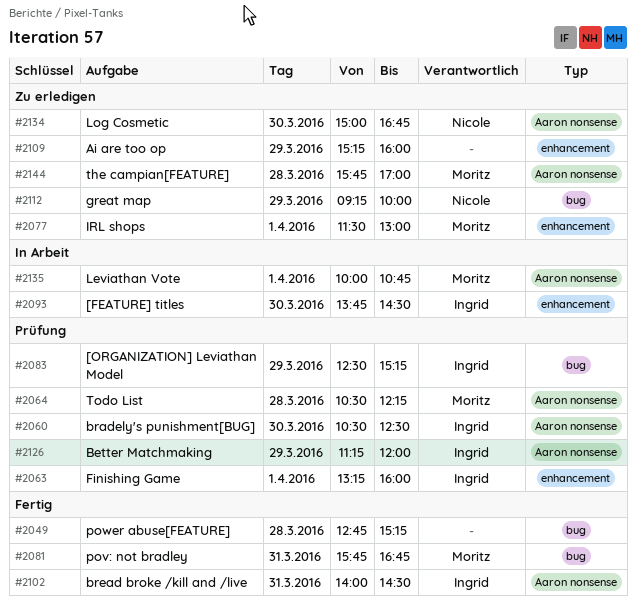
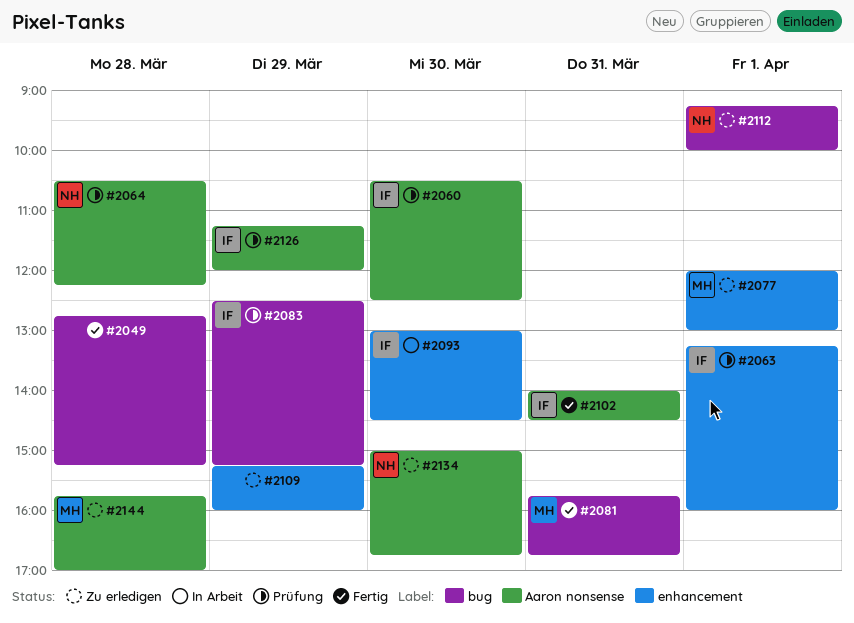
#2064, owner: Moritz -> Nicole
#2077, begins: 11:30 -> 12:00
#2093, begins: 13:45 -> 13:00
#2112, day: Mar 29 -> Apr 1
#2135: present -> none

